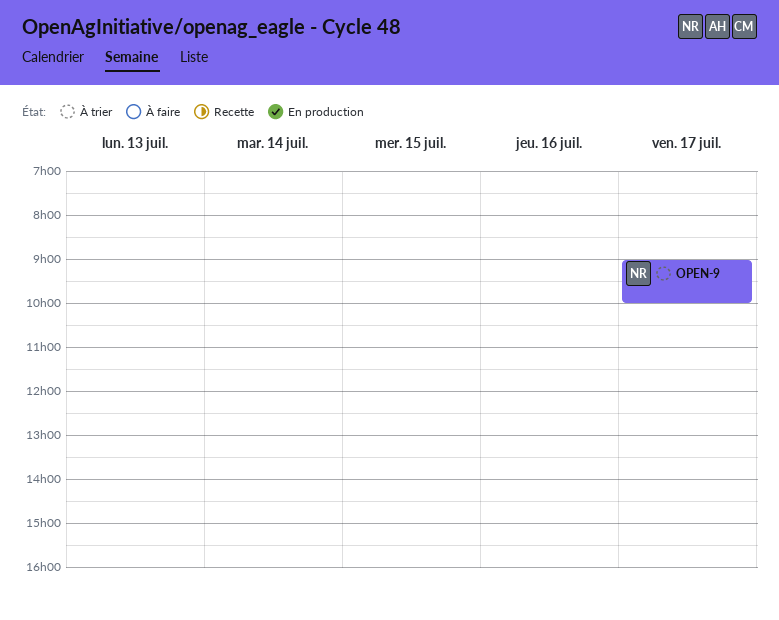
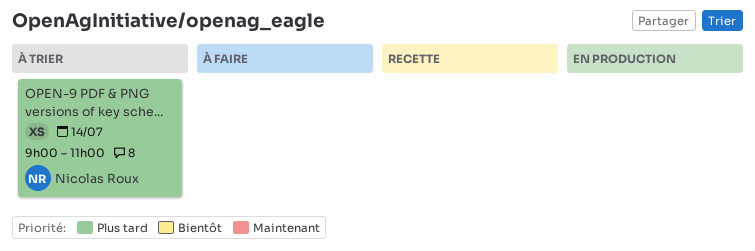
OPEN-9, day: Jul 17 -> Jul 14
OPEN-9, ends: 10:00 -> 11:00

